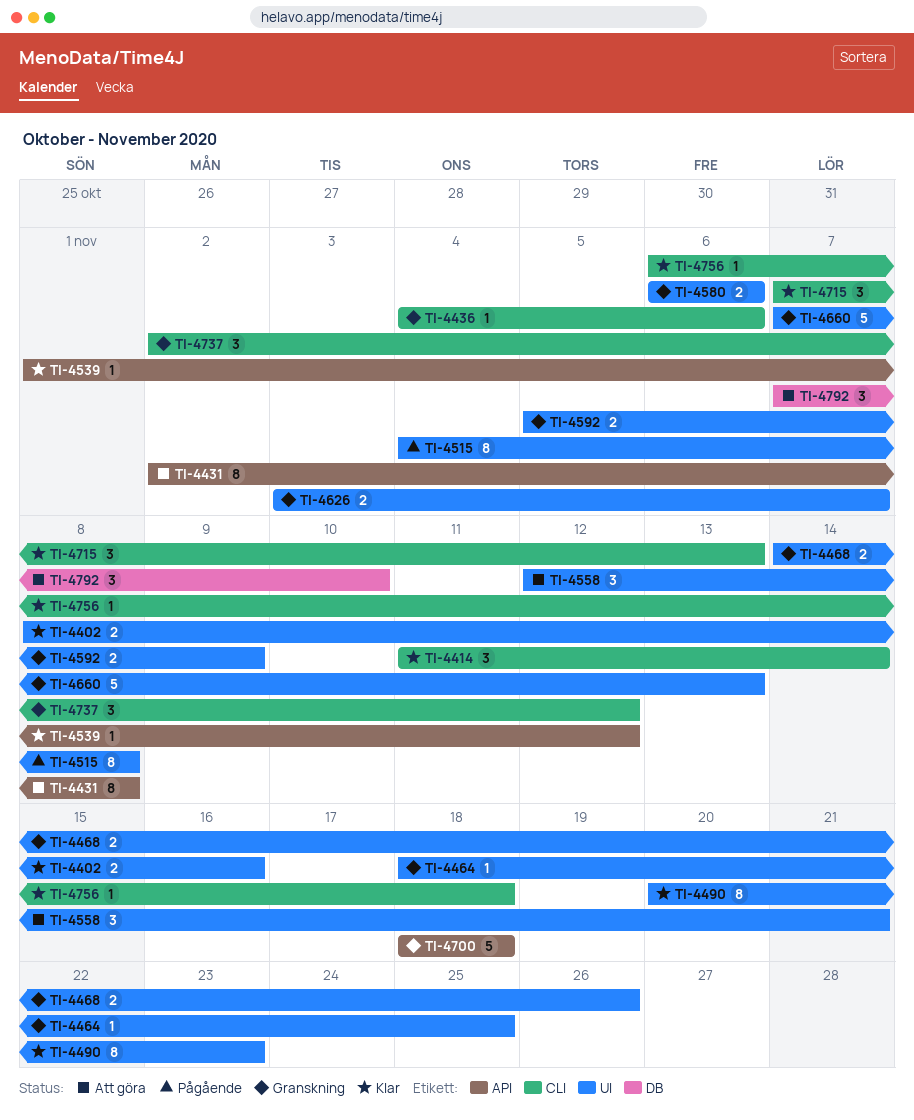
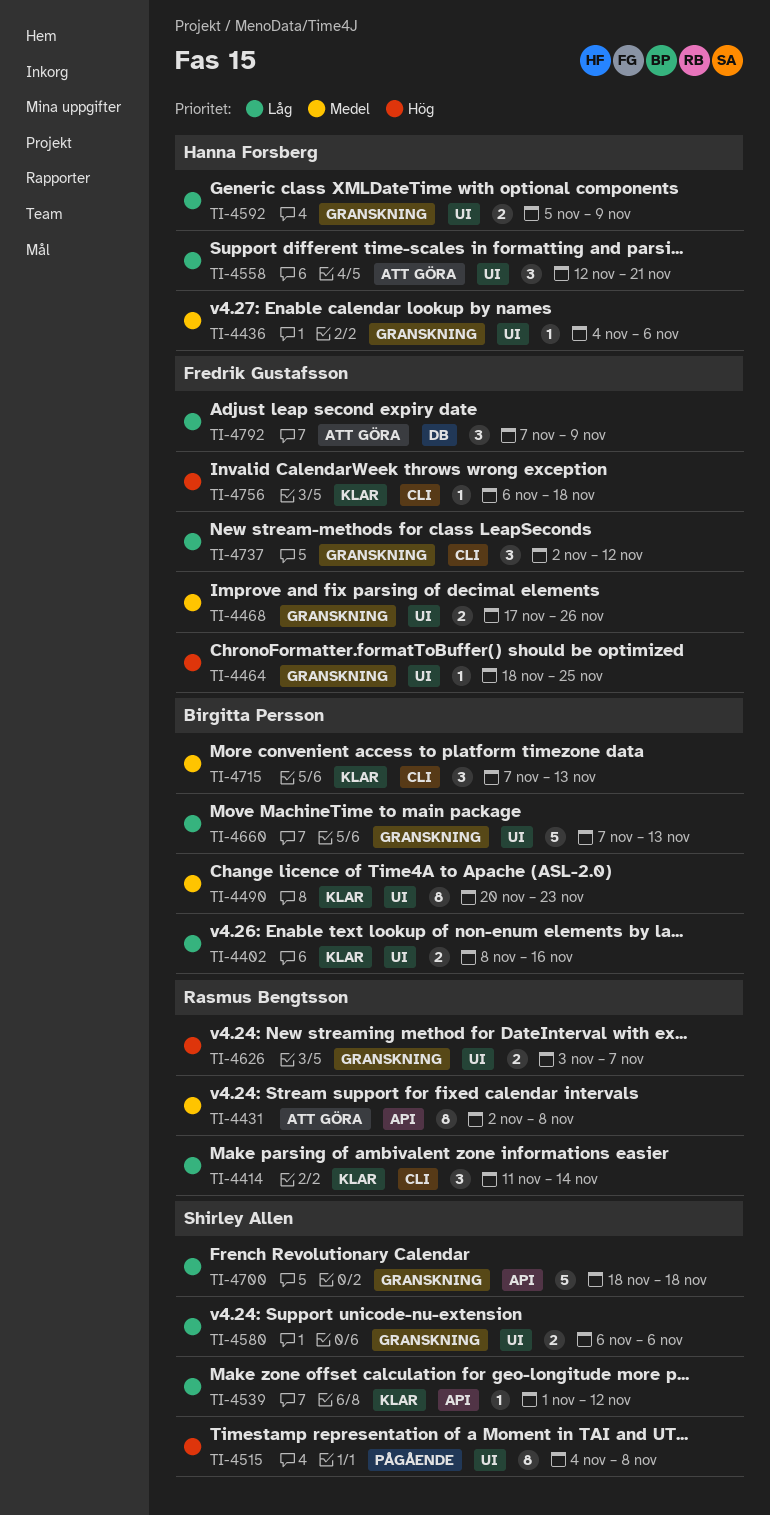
TI-4436, label: CLI -> UI
TI-4468, start: Nov 14 -> Nov 17
TI-4792, due: Nov 10 -> Nov 9

